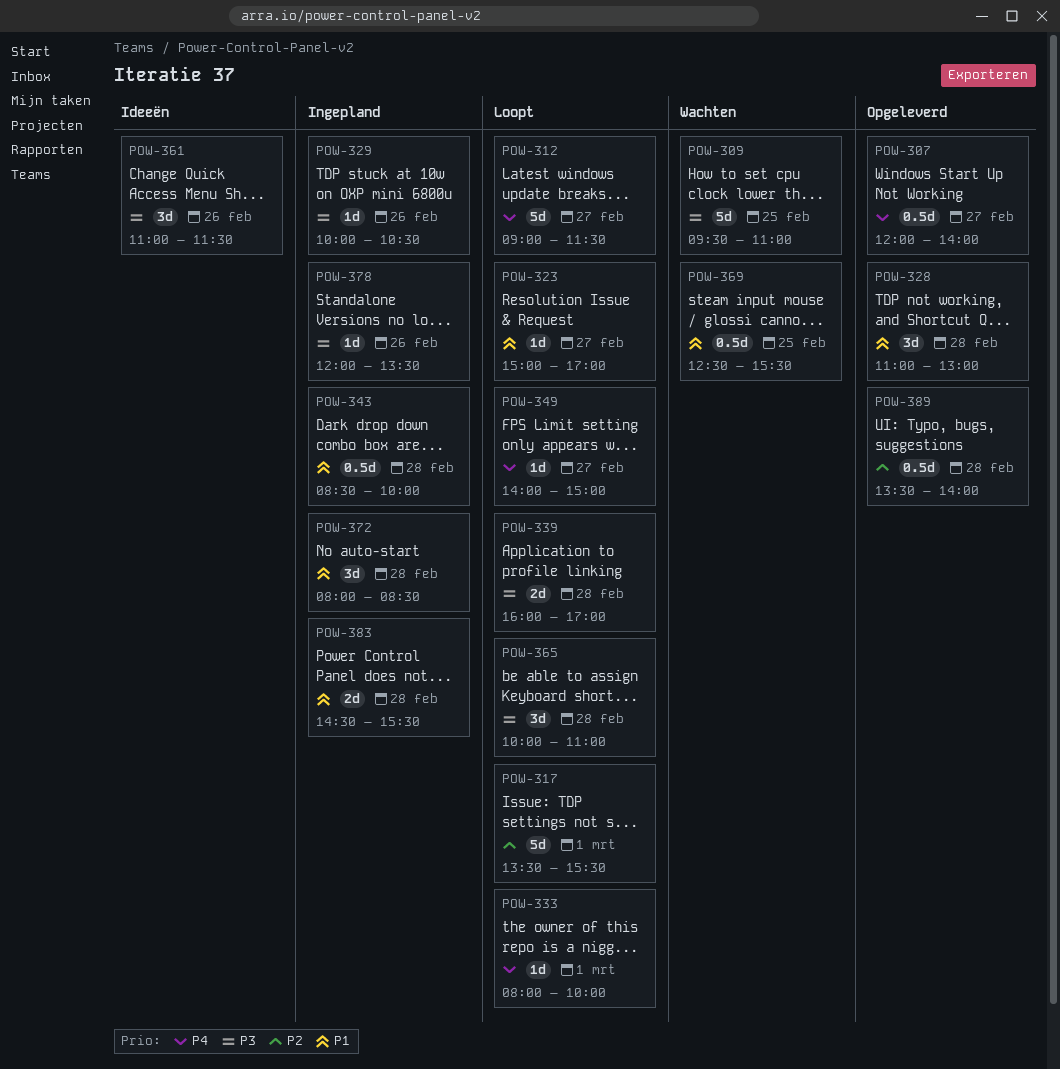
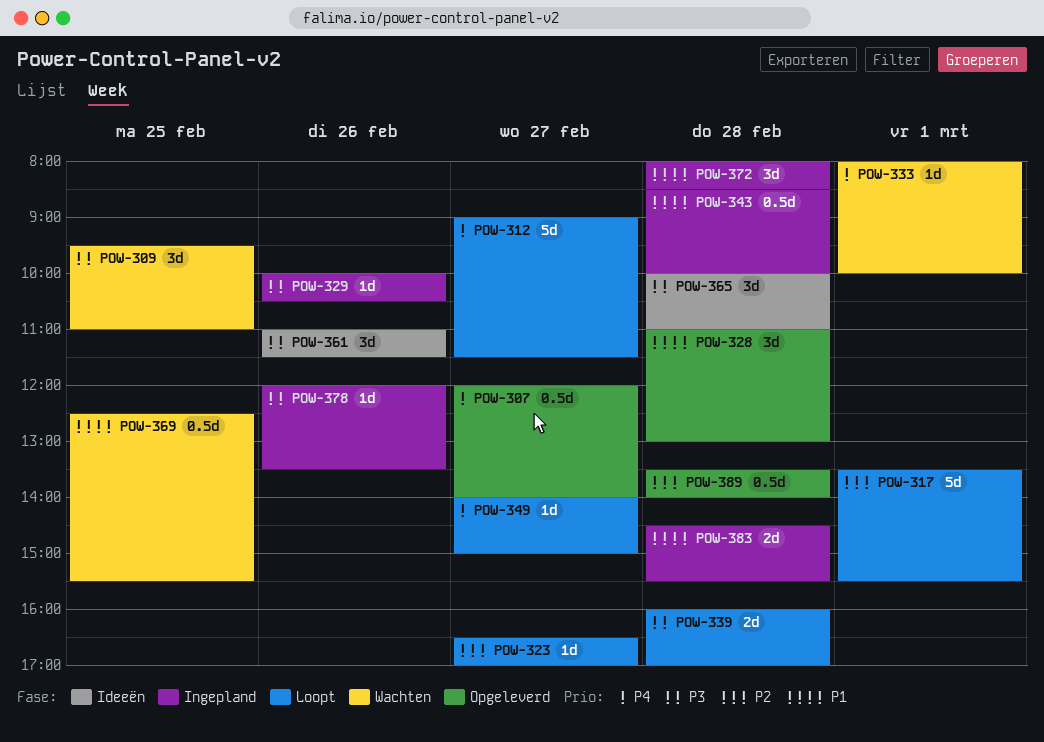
POW-309, estimate: 5d -> 3d
POW-323, priority: P1 -> P2
POW-323, begins: 15:00 -> 16:30
POW-333, status: Loopt -> Wachten
POW-365, status: Loopt -> Ideeën

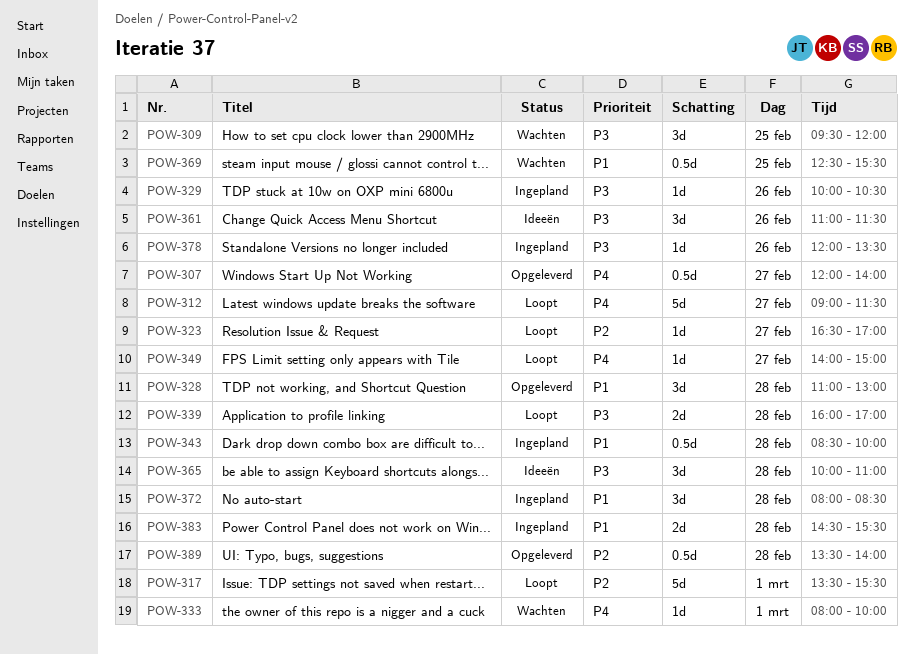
POW-309, ends: 11:00 -> 12:00

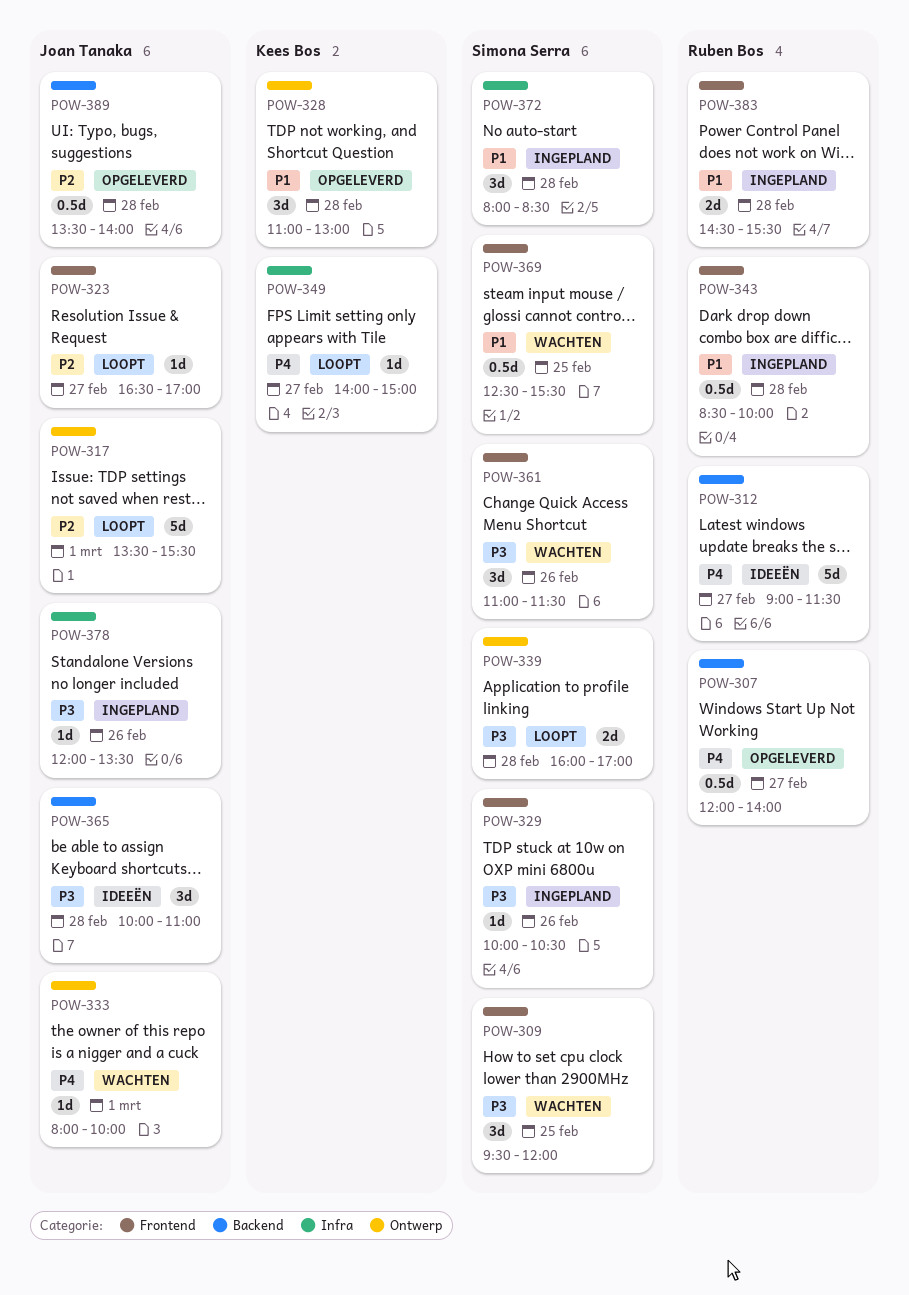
POW-312, status: Loopt -> Ideeën
POW-361, status: Ideeën -> Wachten

